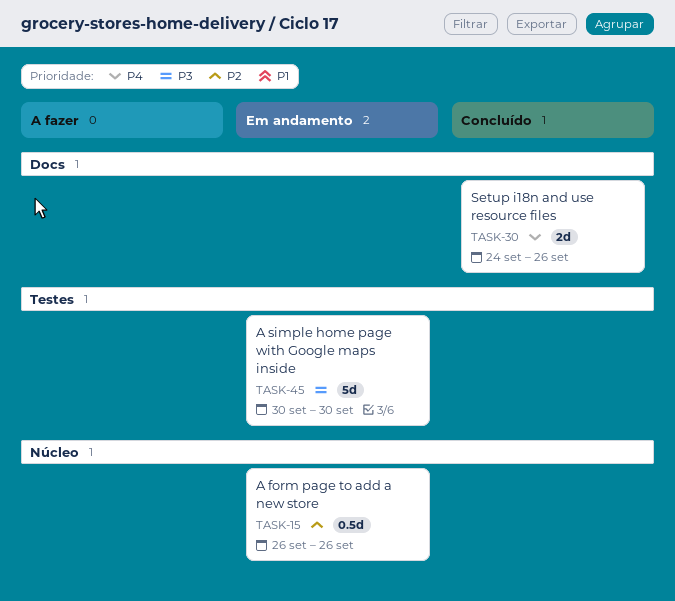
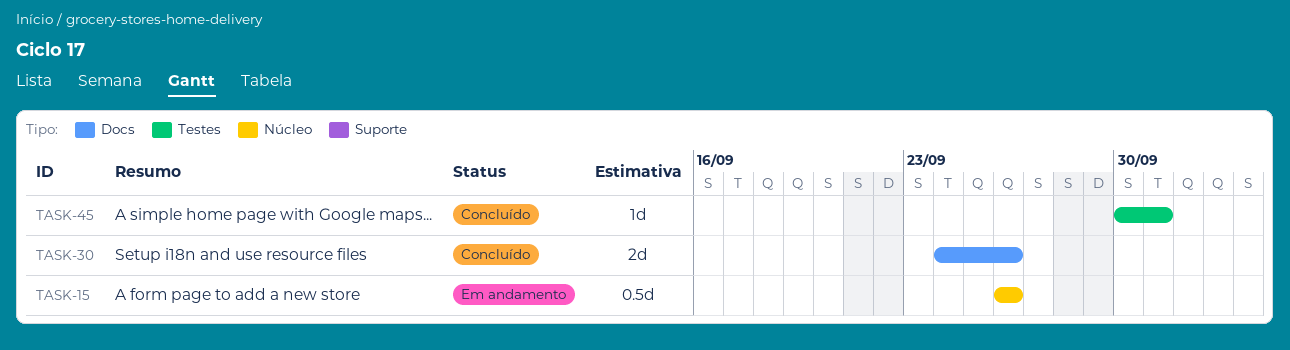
TASK-45, status: Em andamento -> Concluído
TASK-45, estimate: 5d -> 1d
TASK-45, due: Sep 30 -> Oct 1

